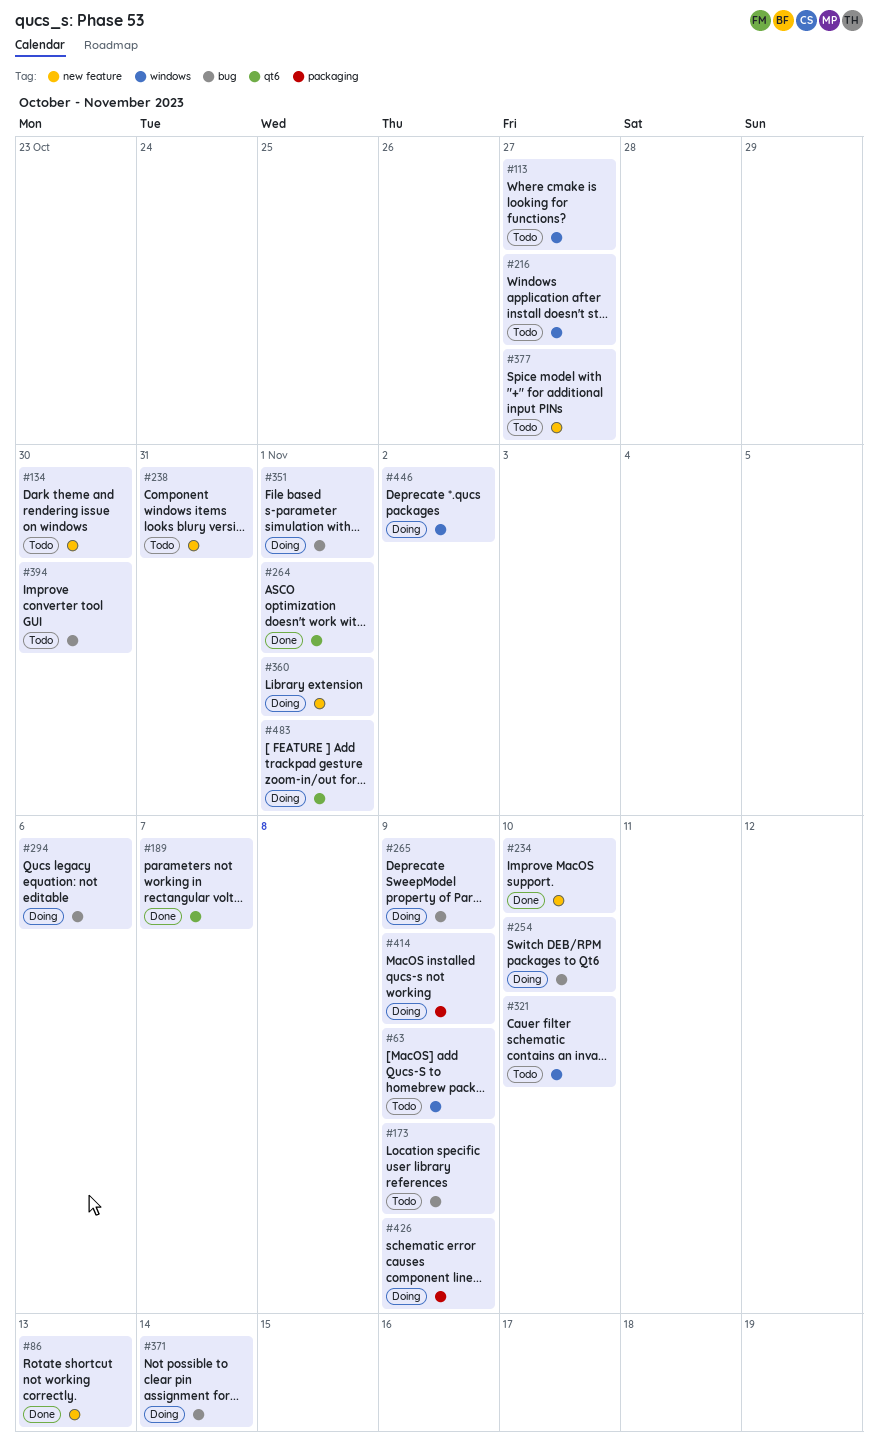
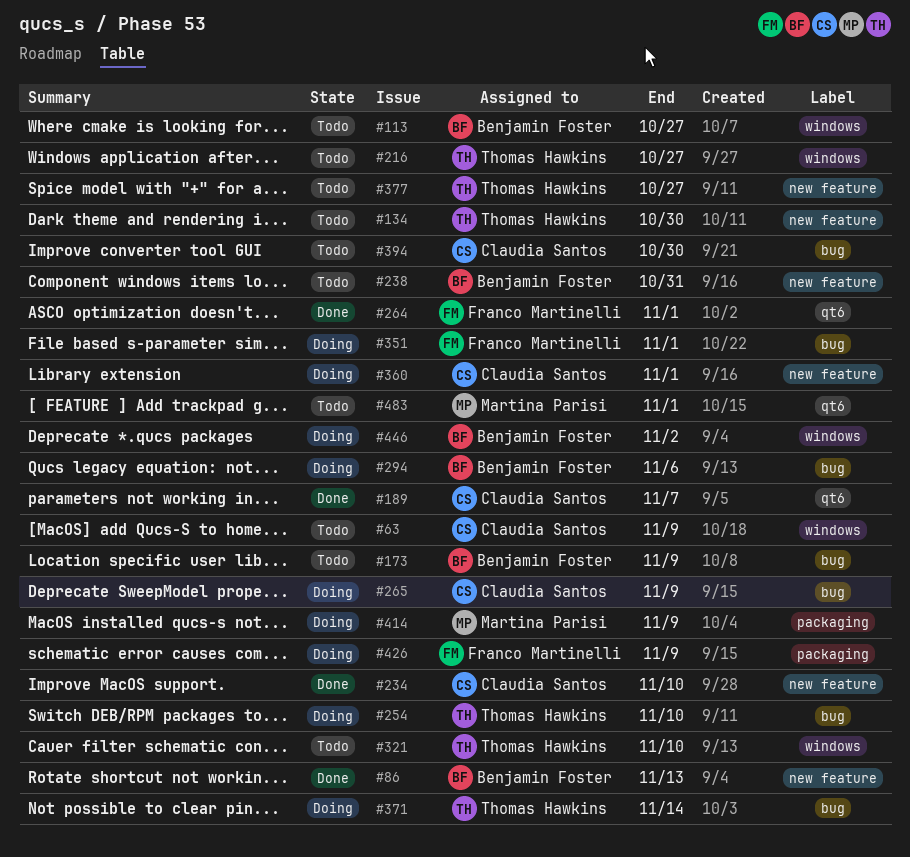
#483, status: Doing -> Todo

